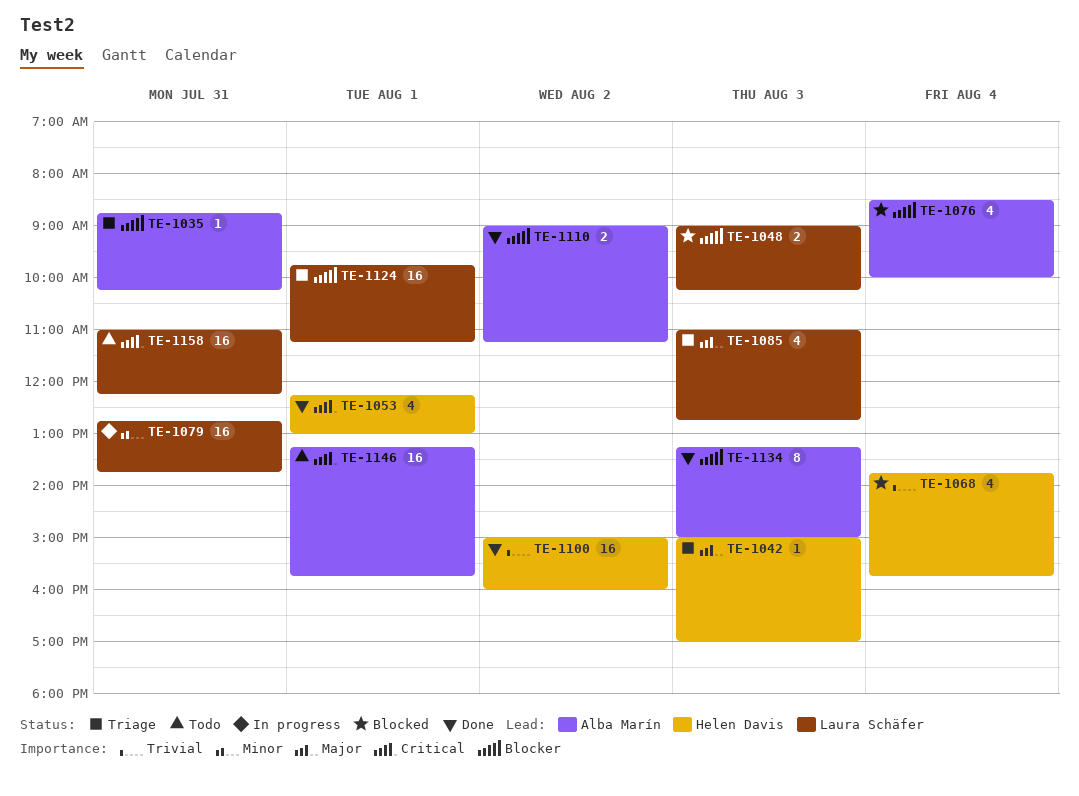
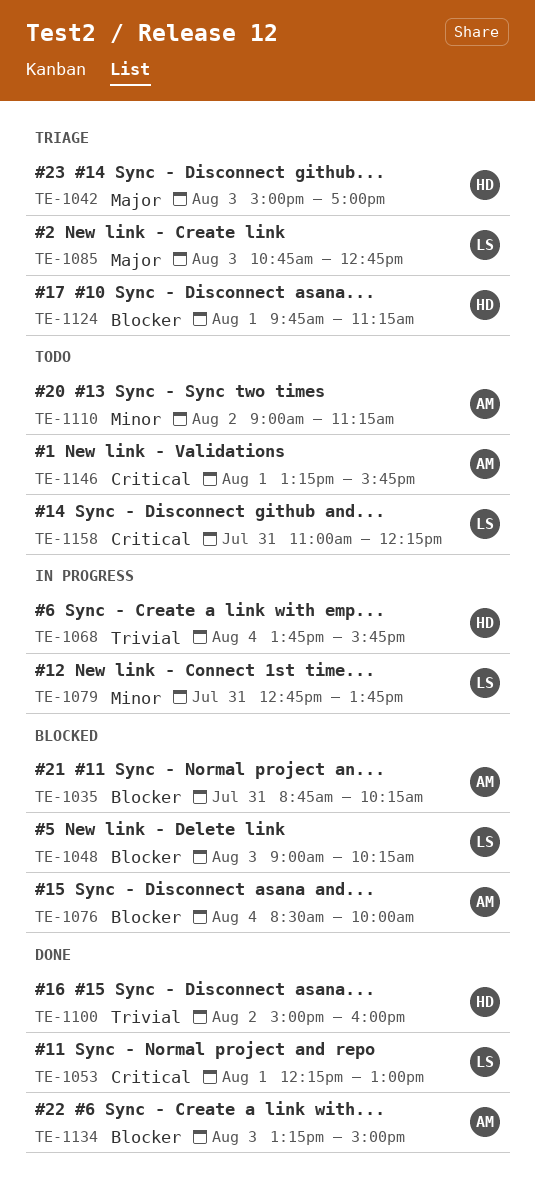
TE-1035, status: Triage -> Blocked
TE-1053, owner: Helen Davis -> Laura Schäfer
TE-1068, status: Blocked -> In progress
TE-1085, begins: 11:00 -> 10:45
TE-1110, status: Done -> Todo
TE-1110, priority: Blocker -> Minor
TE-1124, owner: Laura Schäfer -> Helen Davis

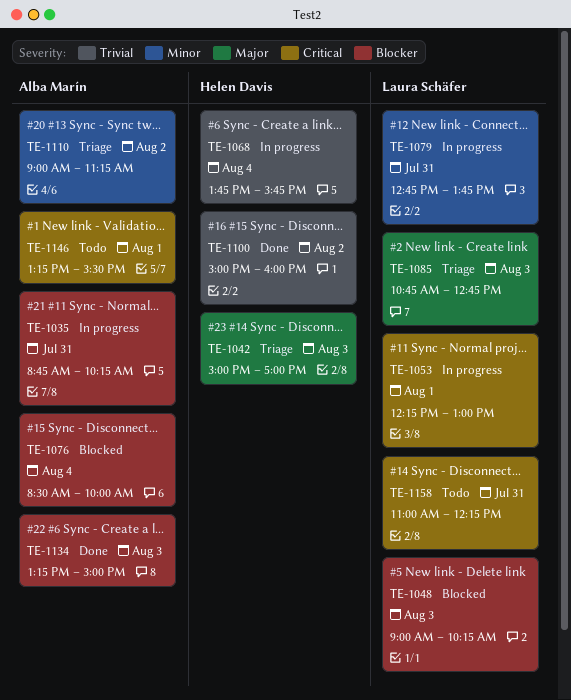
TE-1035, status: Blocked -> In progress
TE-1053, status: Done -> In progress
TE-1110, status: Todo -> Triage
TE-1124: present -> none
TE-1146, ends: 15:45 -> 15:30

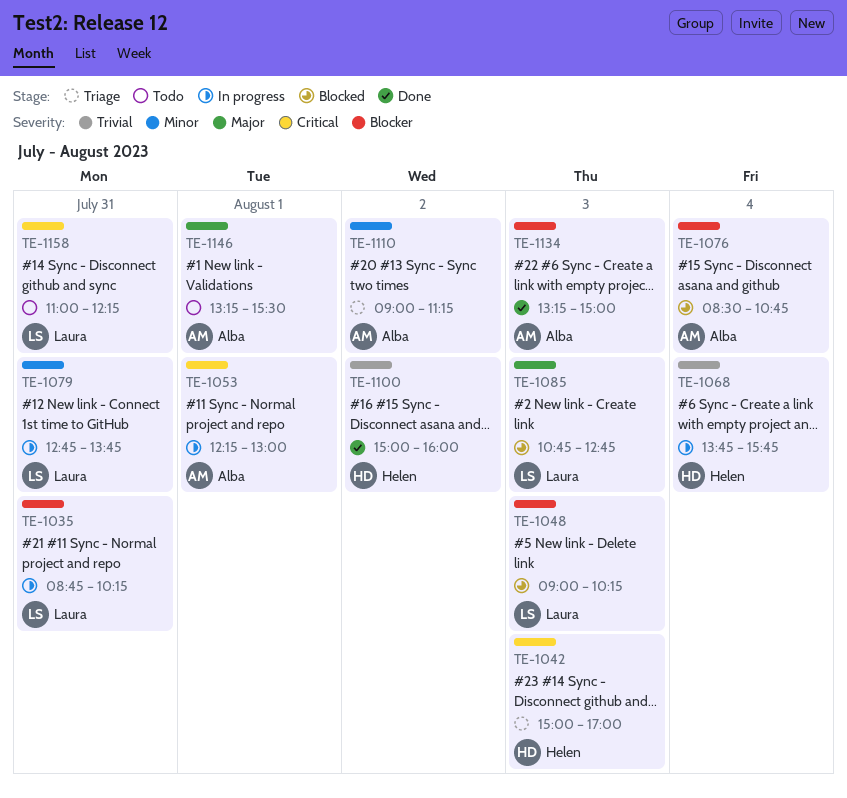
TE-1035, owner: Alba Marín -> Laura Schäfer
TE-1042, priority: Major -> Critical
TE-1053, owner: Laura Schäfer -> Alba Marín
TE-1076, ends: 10:00 -> 10:45
TE-1085, status: Triage -> Blocked
TE-1146, priority: Critical -> Major

